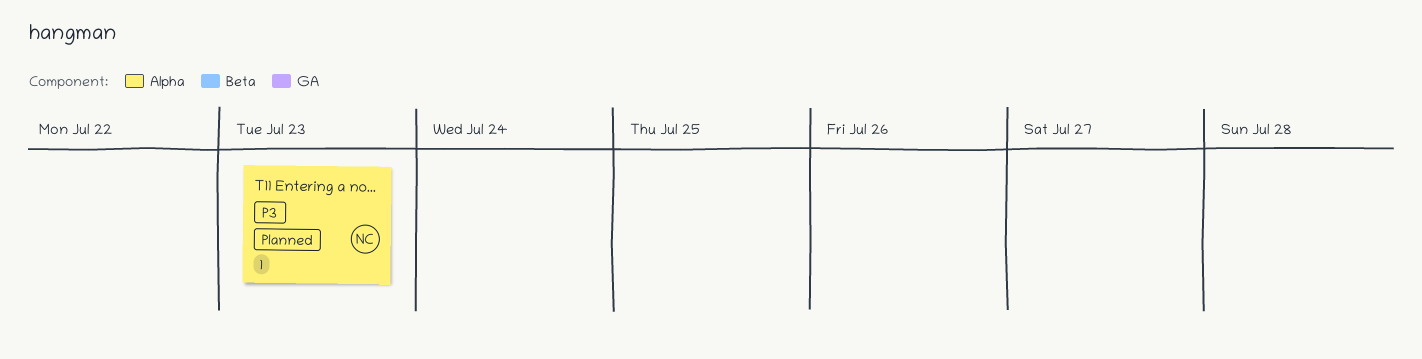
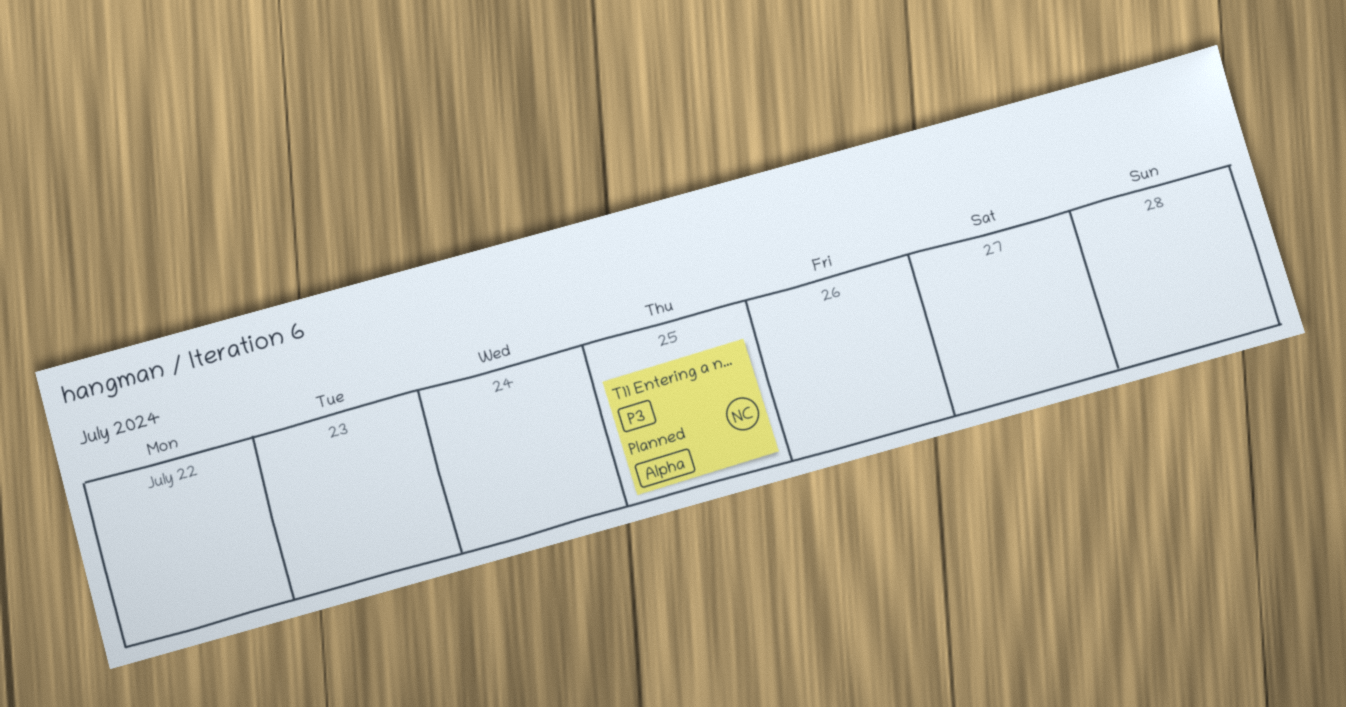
T11, due: Jul 23 -> Jul 25

